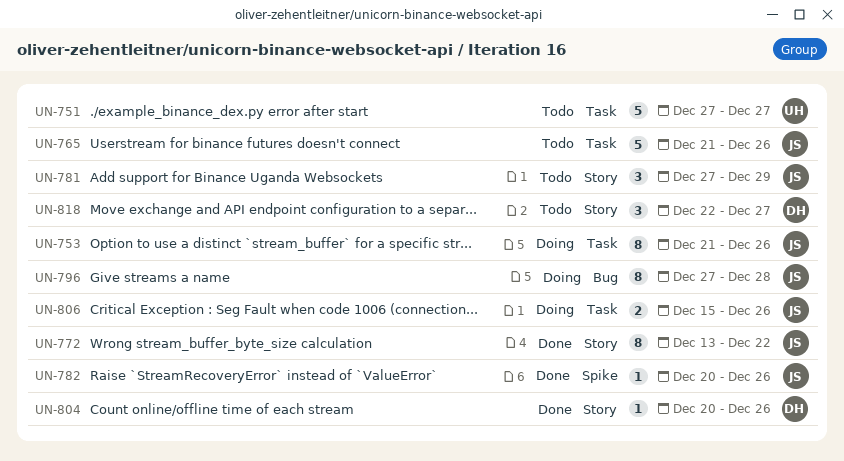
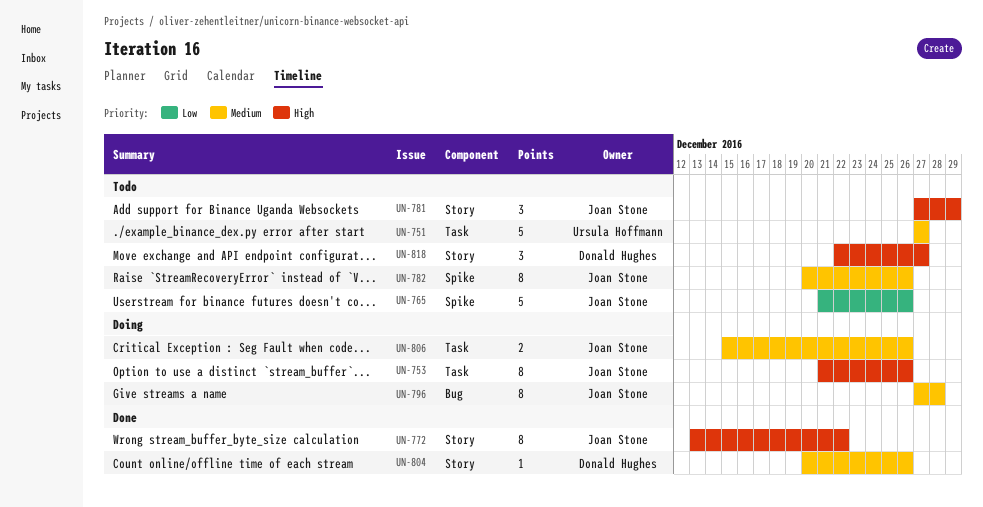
UN-765, label: Task -> Spike
UN-782, status: Done -> Todo
UN-782, estimate: 1 -> 8

